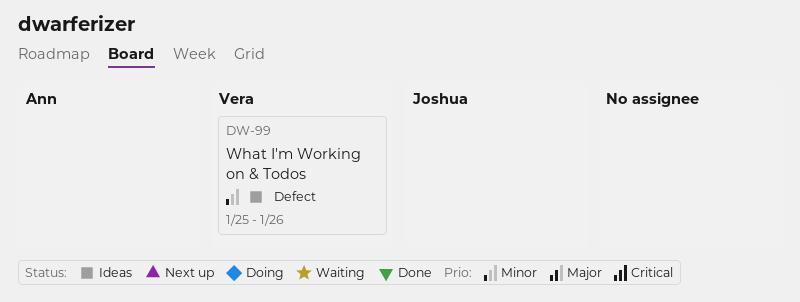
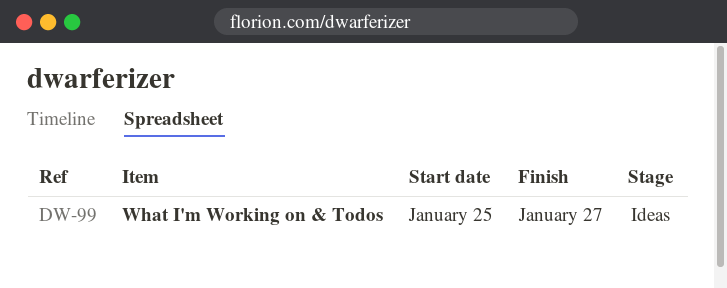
DW-99, due: Jan 26 -> Jan 27

